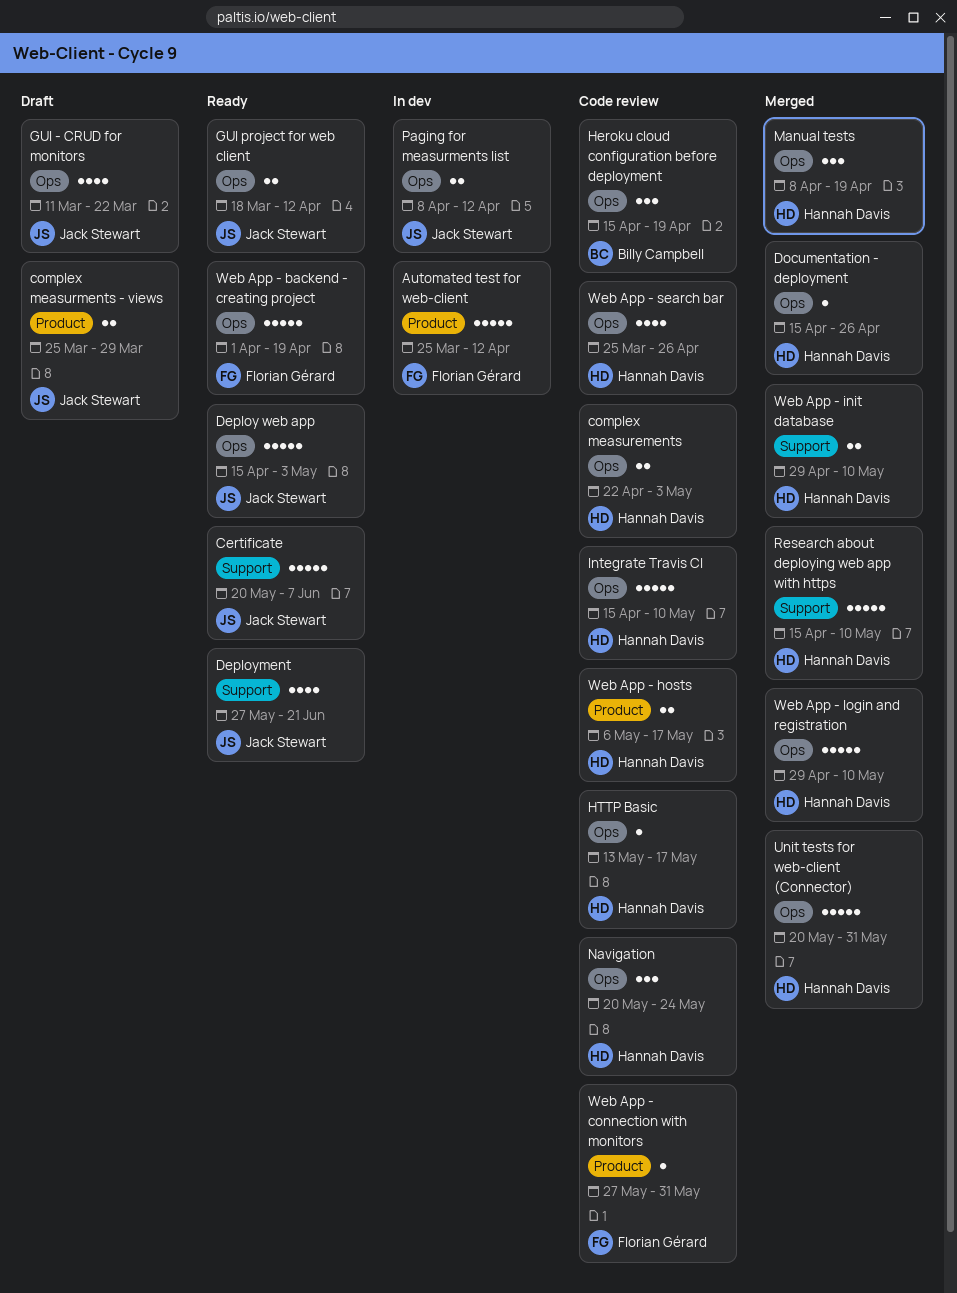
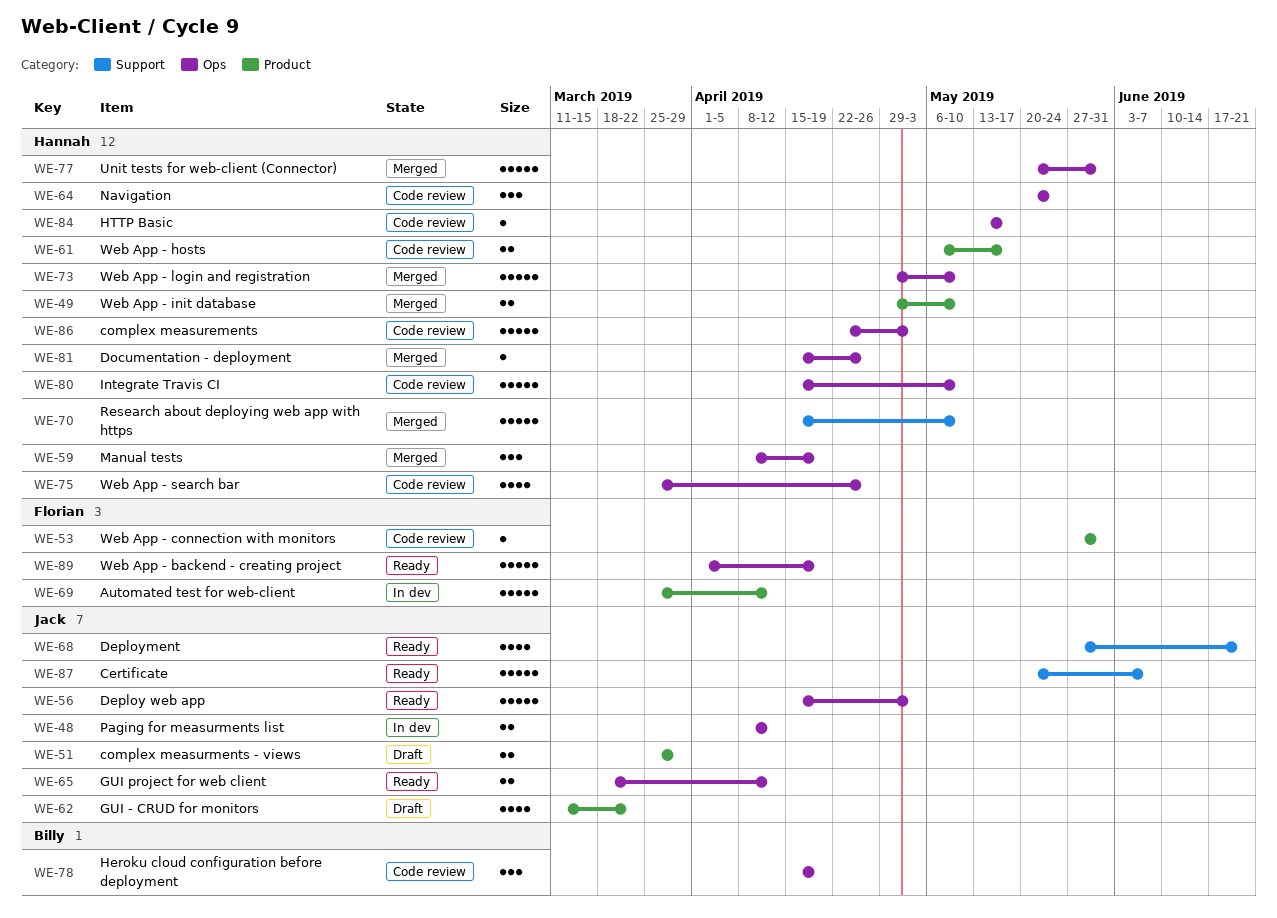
complex measurements, estimate: 2 -> 5
GUI - CRUD for monitors, label: Ops -> Product
Web App - init database, label: Support -> Product

